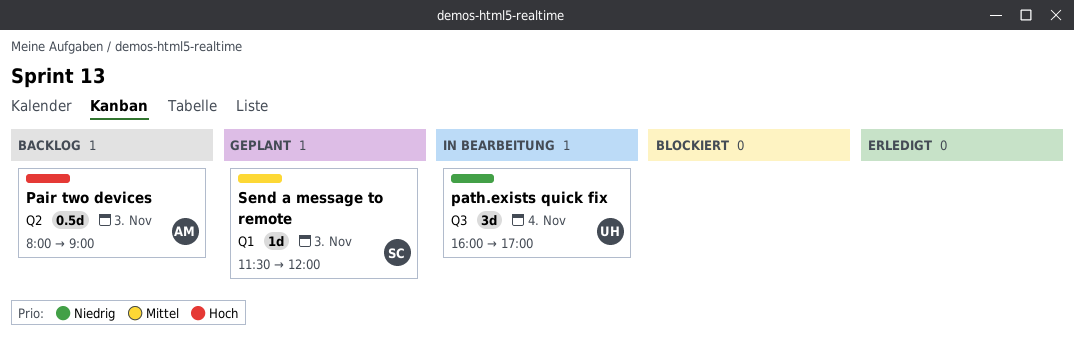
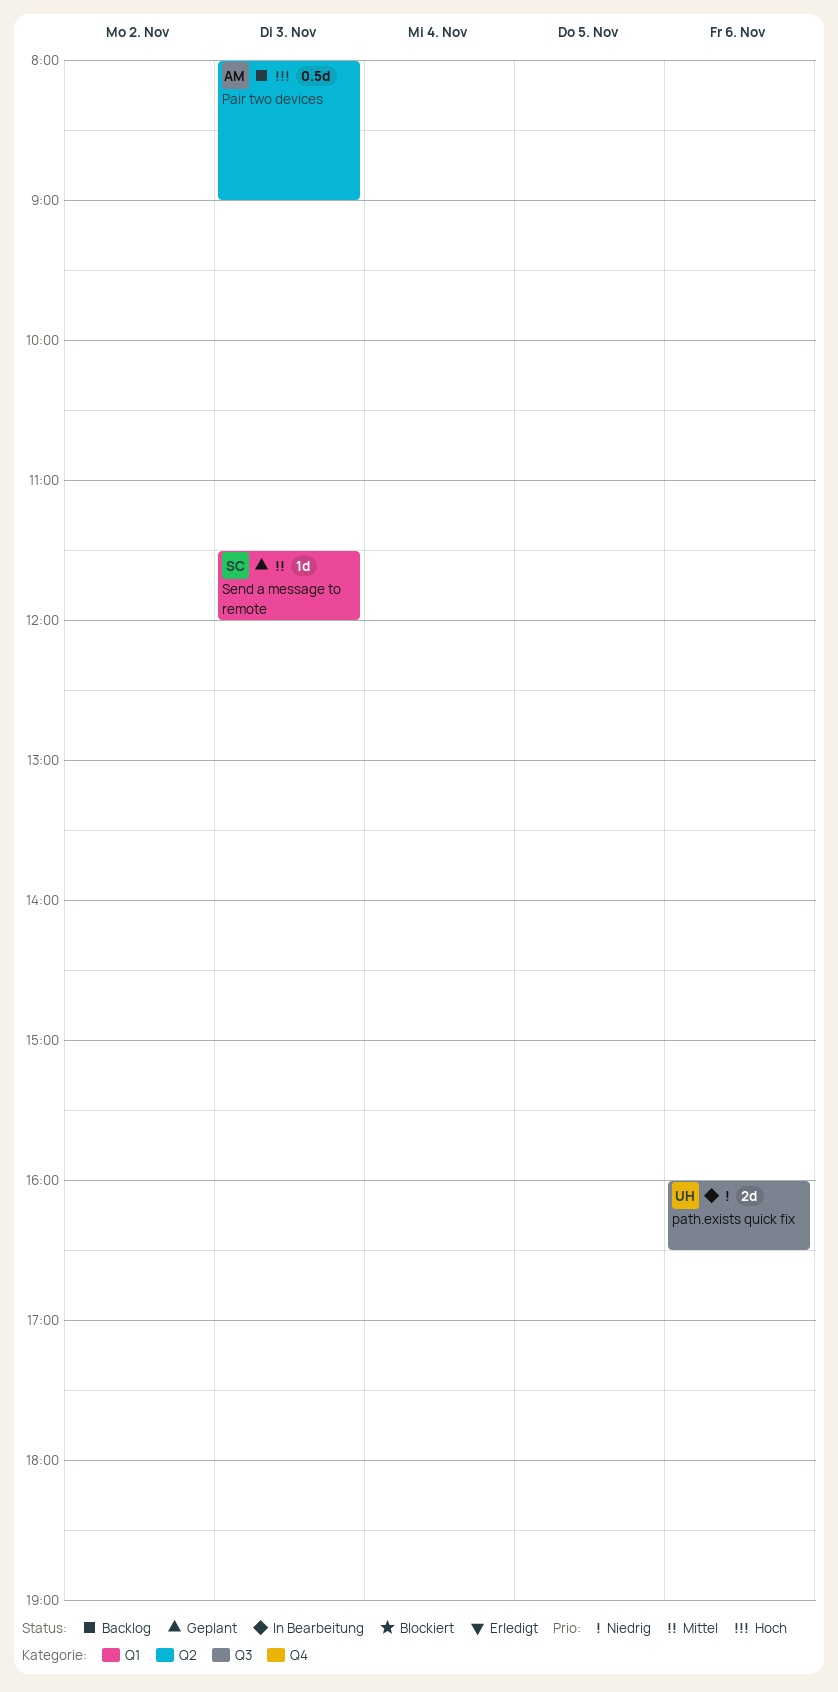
path.exists quick fix, estimate: 3d -> 2d
path.exists quick fix, day: Nov 4 -> Nov 6
path.exists quick fix, ends: 17:00 -> 16:30

